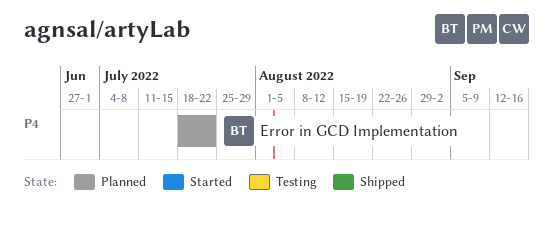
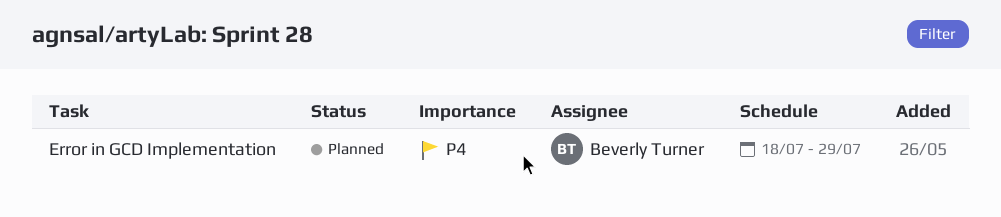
Error in GCD Implementation, due: Jul 22 -> Jul 29

